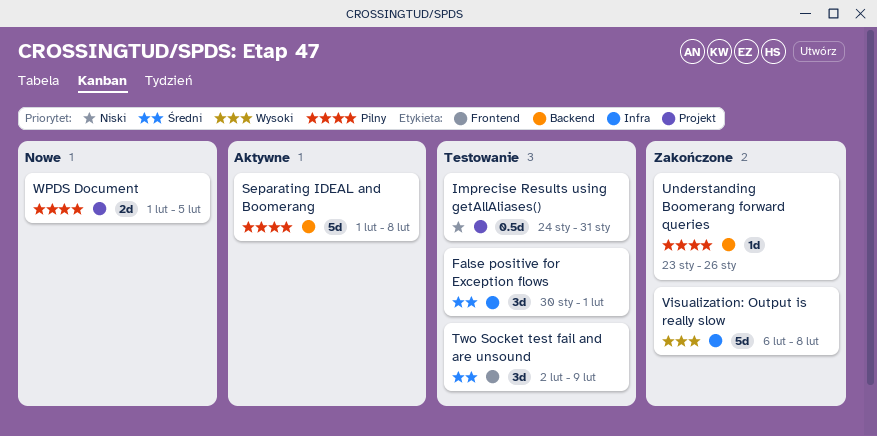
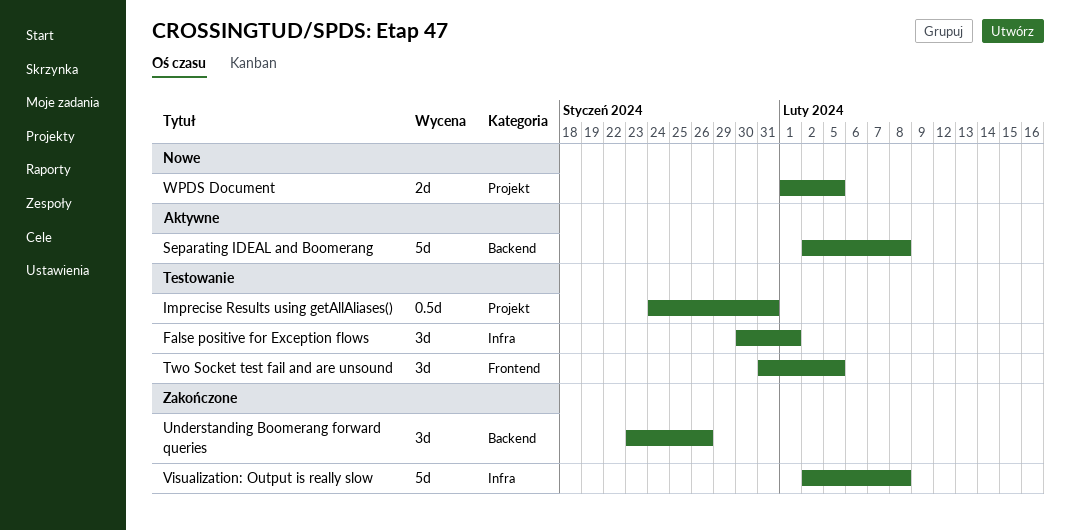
Separating IDEAL and Boomerang, start: Feb 1 -> Feb 2
Two Socket test fail and are unsound, start: Feb 2 -> Jan 31
Two Socket test fail and are unsound, due: Feb 9 -> Feb 5
Understanding Boomerang forward queries, estimate: 1d -> 3d
Visualization: Output is really slow, start: Feb 6 -> Feb 2

